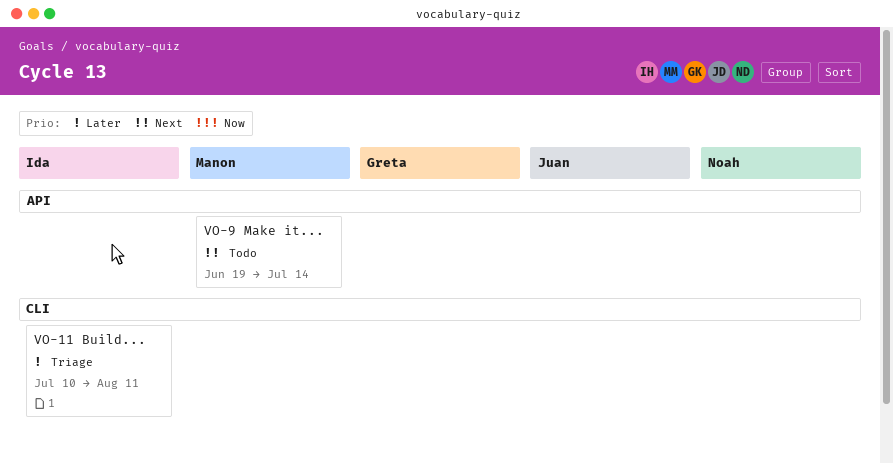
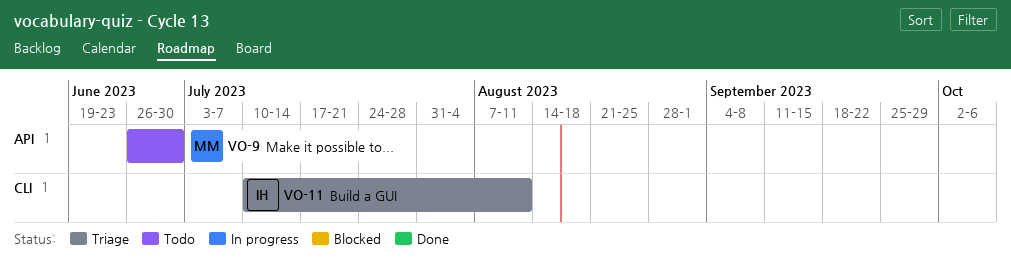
VO-9, start: Jun 19 -> Jun 26
VO-9, due: Jul 14 -> Jun 30

